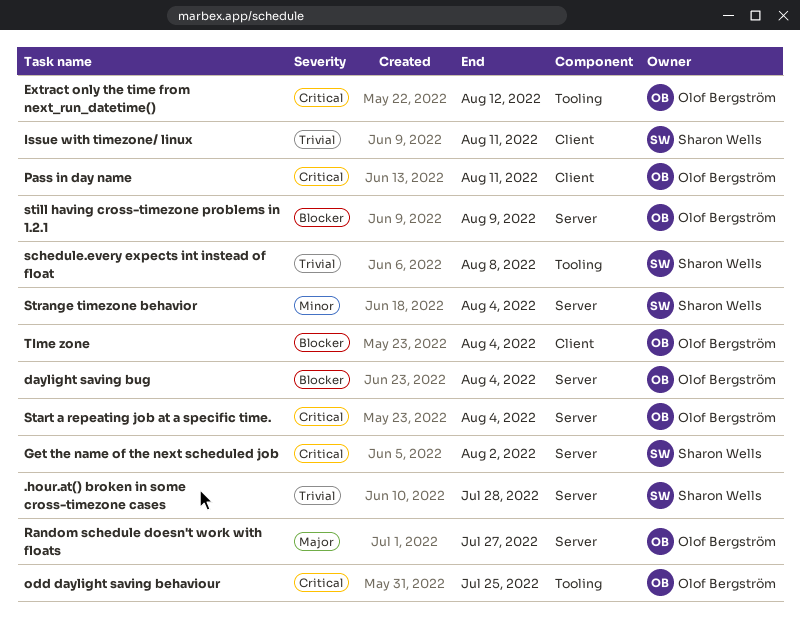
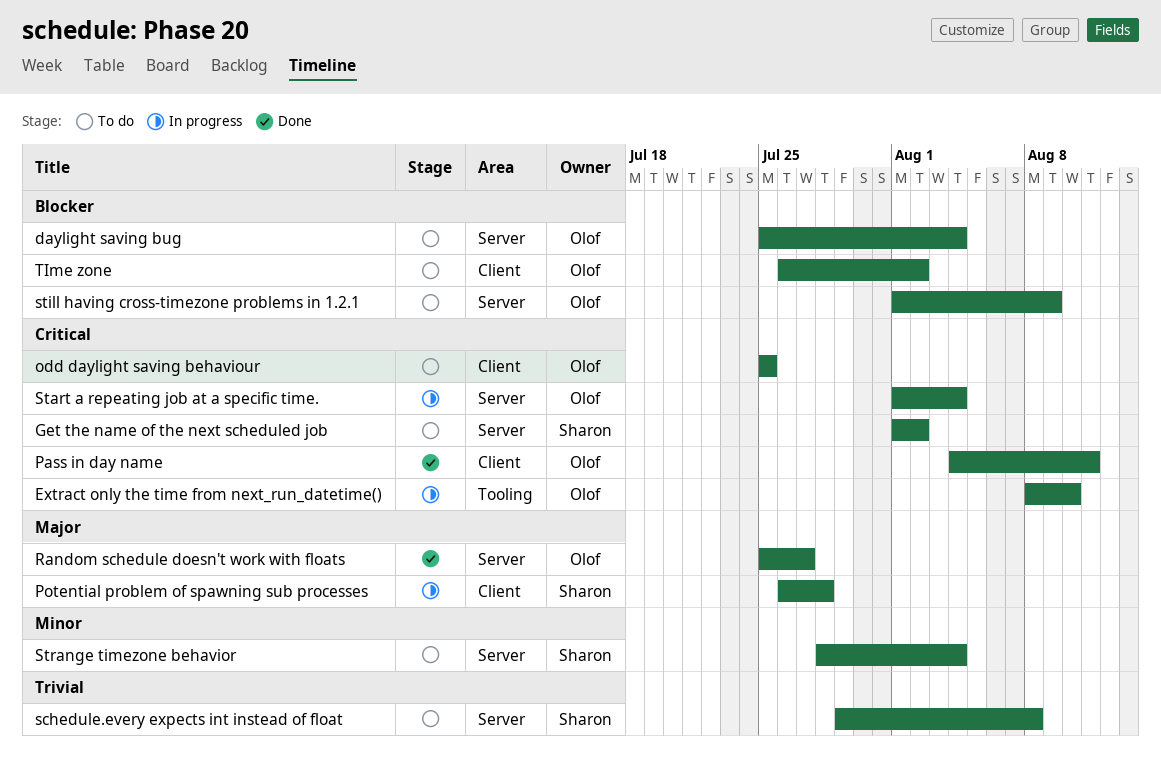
.hour.at() broken in some cross-timezone cases: present -> none
Extract only the time from next_run_datetime(), due: Aug 12 -> Aug 10
Issue with timezone/ linux: present -> none
odd daylight saving behaviour, label: Tooling -> Client
Potential problem of spawning sub processes: none -> present
schedule.every expects int instead of float, label: Tooling -> Server
TIme zone, due: Aug 4 -> Aug 2

